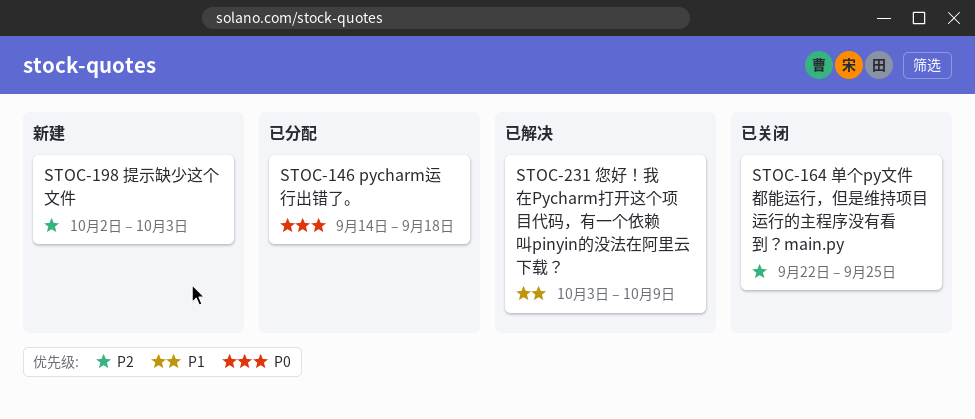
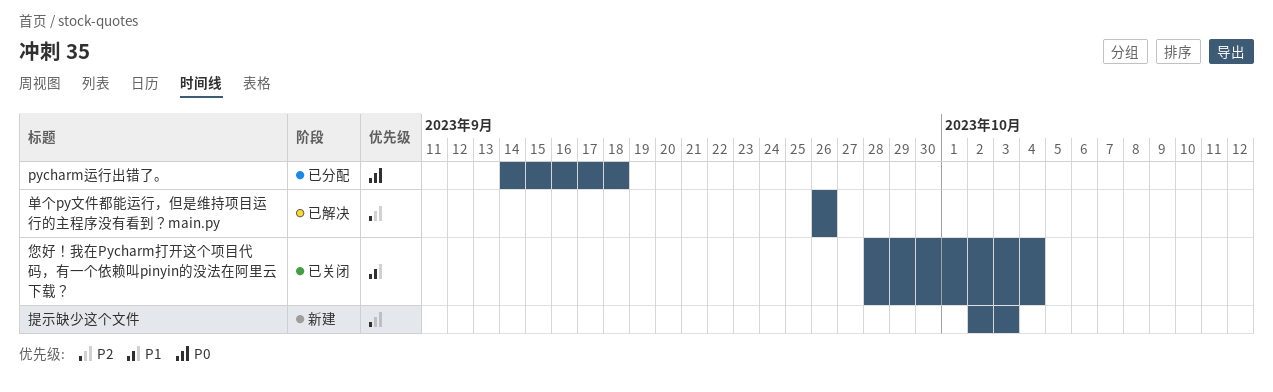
单个py文件都能运行，但是维持项目运行的主程序没有看到？main.py, status: 已关闭 -> 已解决
单个py文件都能运行，但是维持项目运行的主程序没有看到？main.py, start: Sep 22 -> Sep 26
单个py文件都能运行，但是维持项目运行的主程序没有看到？main.py, due: Sep 25 -> Sep 26
您好！我在Pycharm打开这个项目代码，有一个依赖叫pinyin的没法在阿里云下载？, status: 已解决 -> 已关闭
您好！我在Pycharm打开这个项目代码，有一个依赖叫pinyin的没法在阿里云下载？, start: Oct 3 -> Sep 28
您好！我在Pycharm打开这个项目代码，有一个依赖叫pinyin的没法在阿里云下载？, due: Oct 9 -> Oct 4

